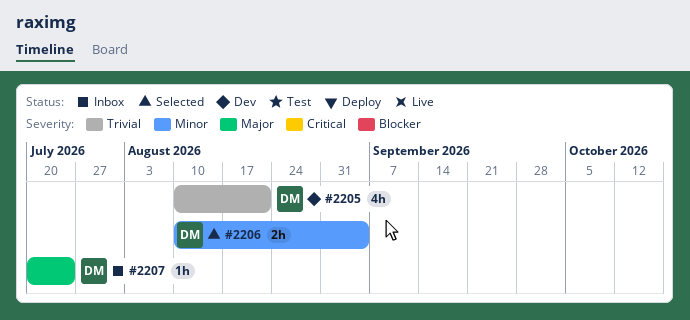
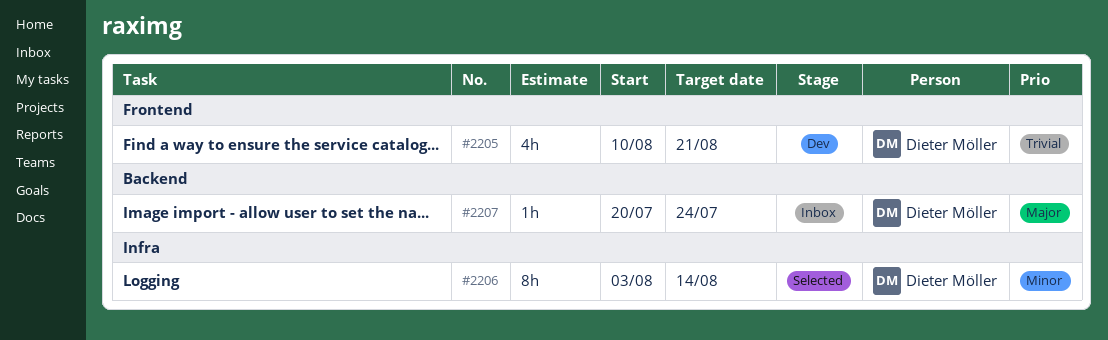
#2206, estimate: 2h -> 8h
#2206, start: Aug 10 -> Aug 3
#2206, due: Sep 4 -> Aug 14

